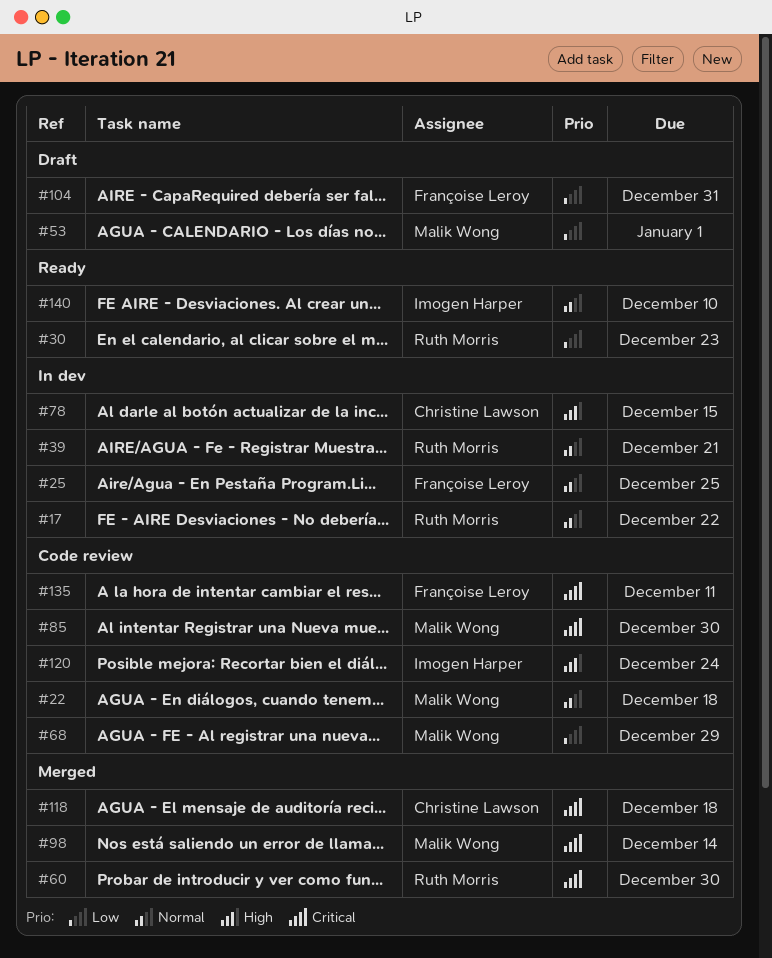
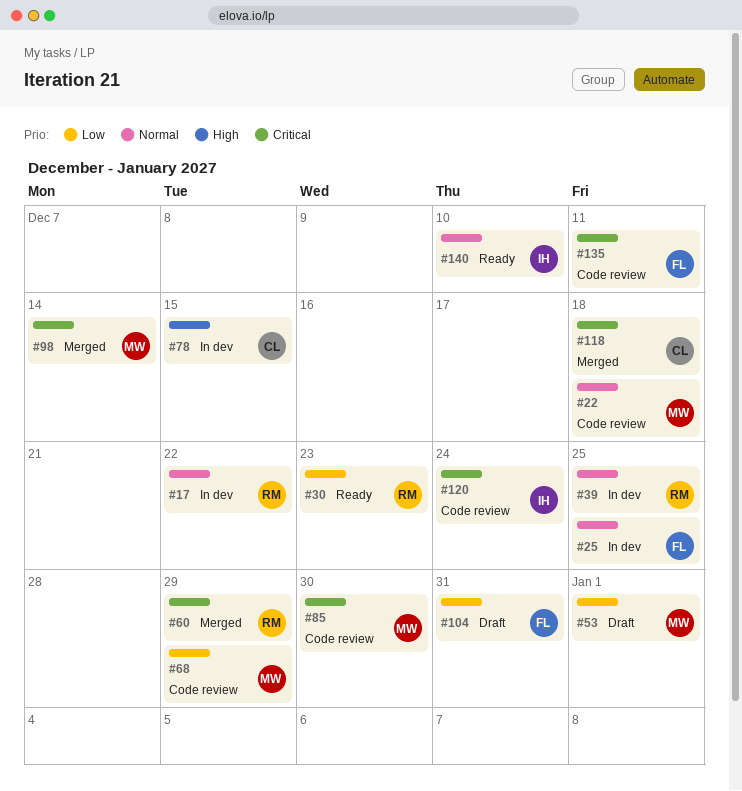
#39, due: Dec 21 -> Dec 25
#60, due: Dec 30 -> Dec 29
#120, priority: High -> Critical

